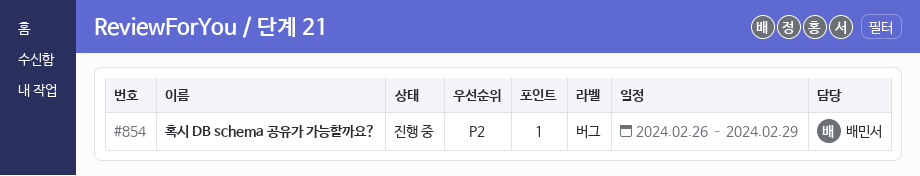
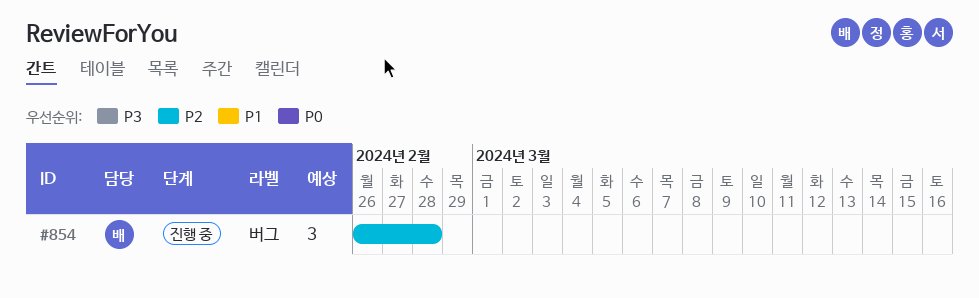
#854, estimate: 1 -> 3
#854, due: Feb 29 -> Feb 28

